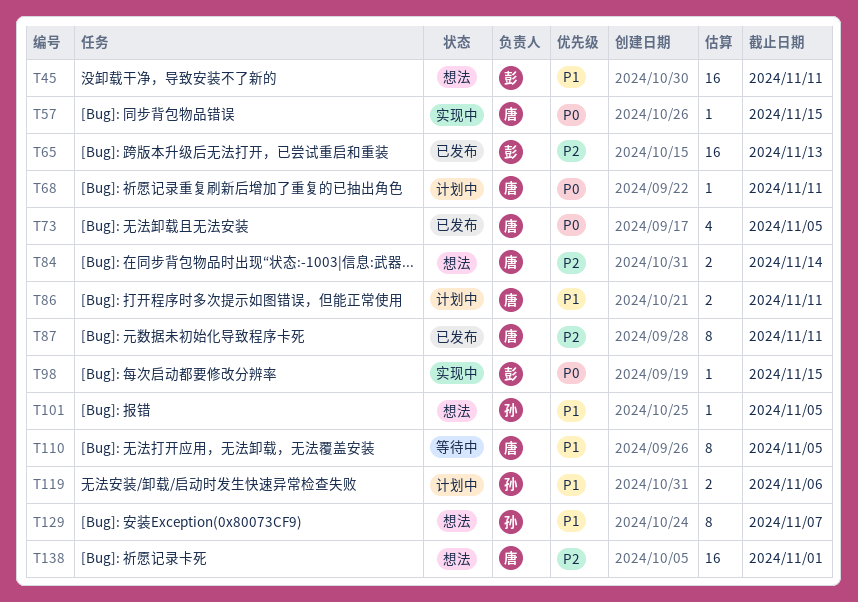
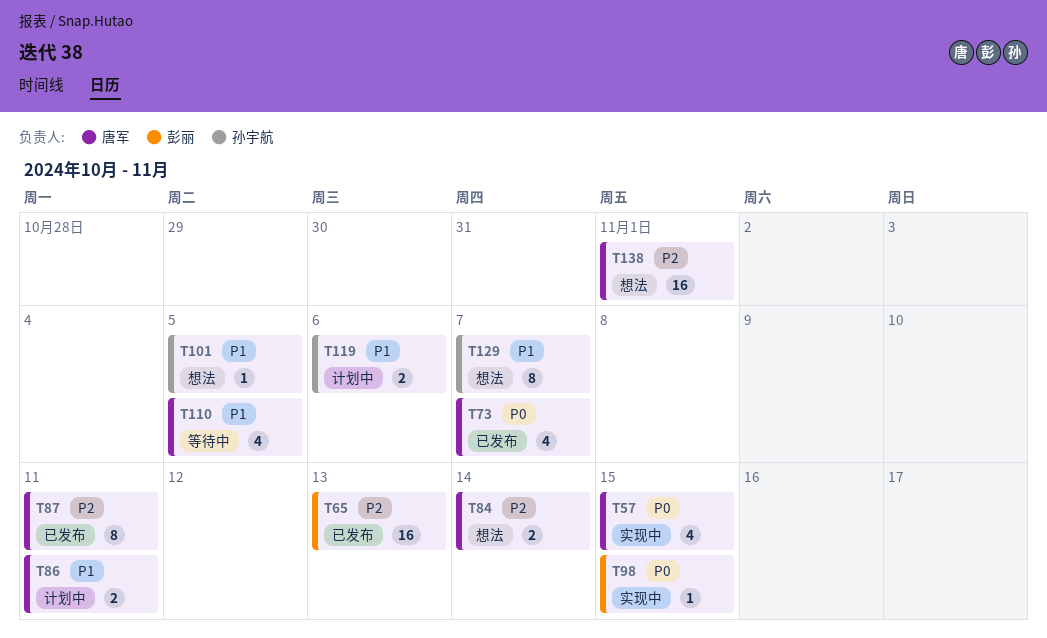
T45: present -> none
T57, estimate: 1 -> 4
T68: present -> none
T73, due: Nov 5 -> Nov 7
T110, estimate: 8 -> 4

